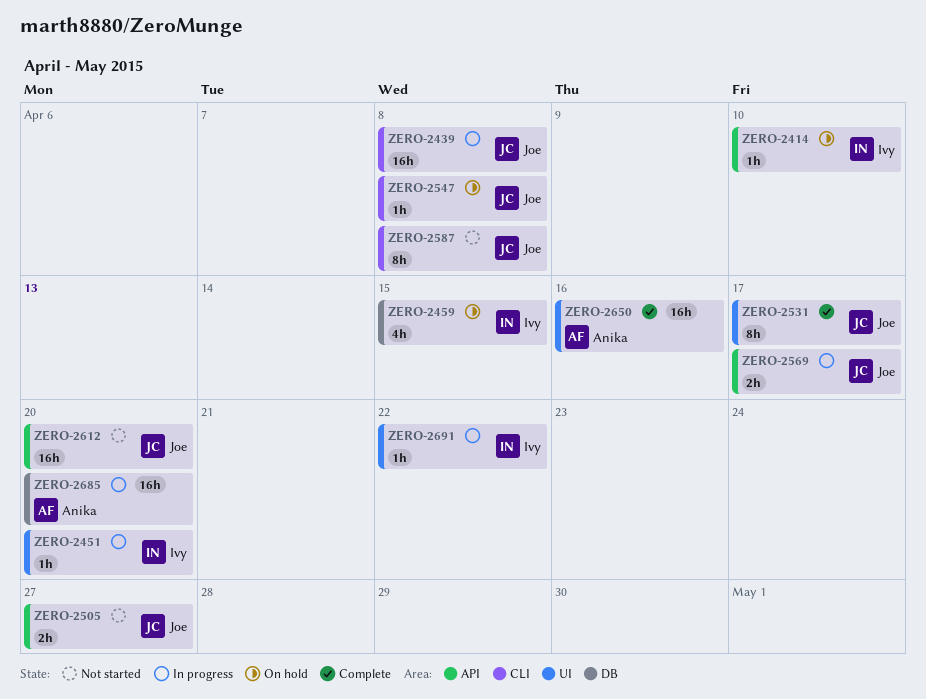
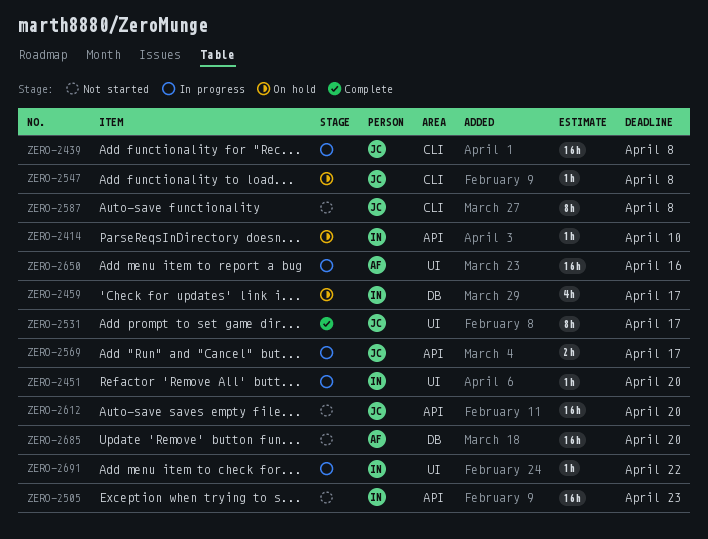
ZERO-2459, due: Apr 15 -> Apr 17
ZERO-2505, owner: Joe -> Ivy
ZERO-2505, estimate: 2h -> 16h
ZERO-2505, due: Apr 27 -> Apr 23
ZERO-2650, status: Complete -> In progress
ZERO-2685, status: In progress -> Not started

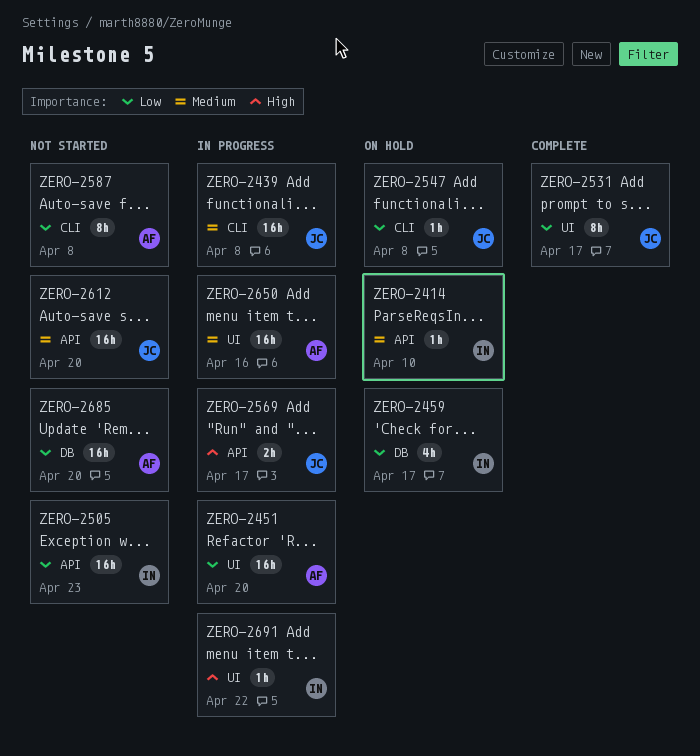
ZERO-2451, owner: IN -> AF
ZERO-2451, estimate: 1h -> 16h
ZERO-2587, owner: JC -> AF

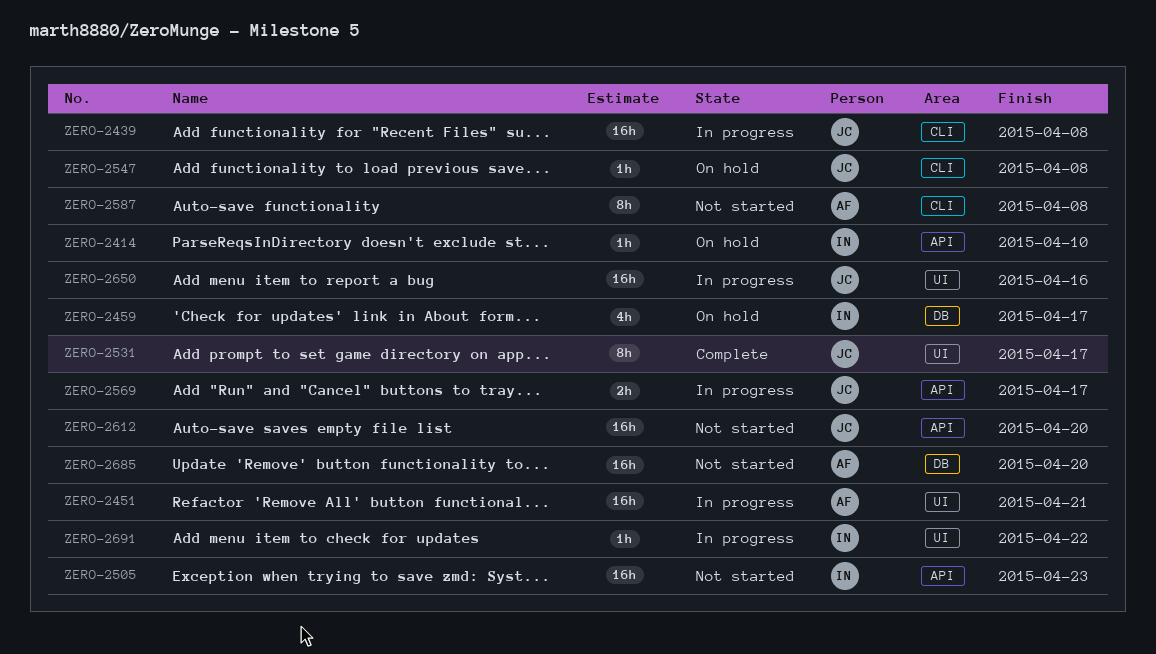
ZERO-2451, due: Apr 20 -> Apr 21
ZERO-2650, owner: AF -> JC

